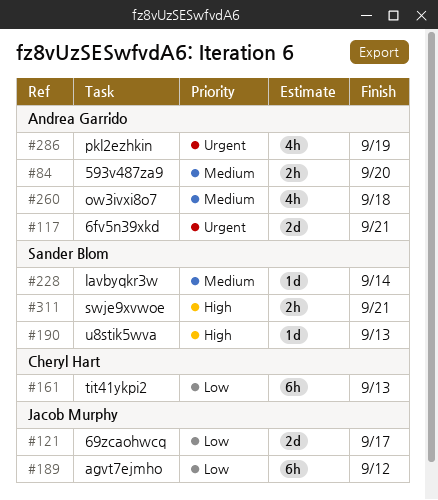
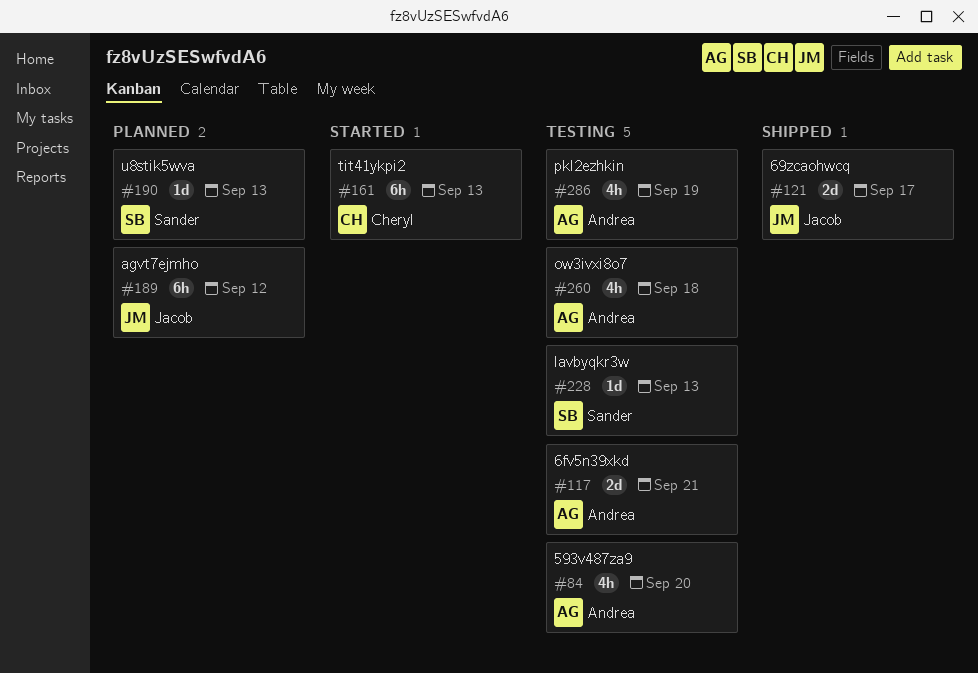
#84, estimate: 2h -> 4h
#228, due: Sep 14 -> Sep 13
#311: present -> none

